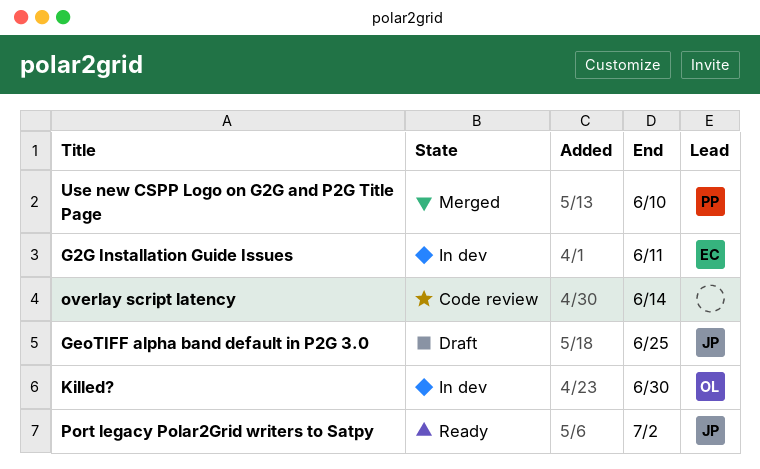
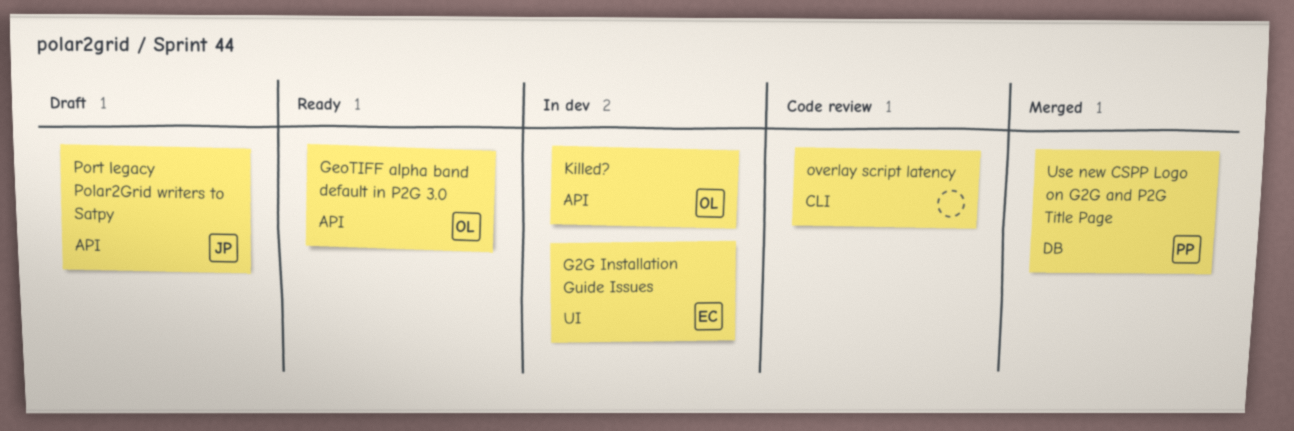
GeoTIFF alpha band default in P2G 3.0, status: Draft -> Ready
GeoTIFF alpha band default in P2G 3.0, owner: JP -> OL
Port legacy Polar2Grid writers to Satpy, status: Ready -> Draft

